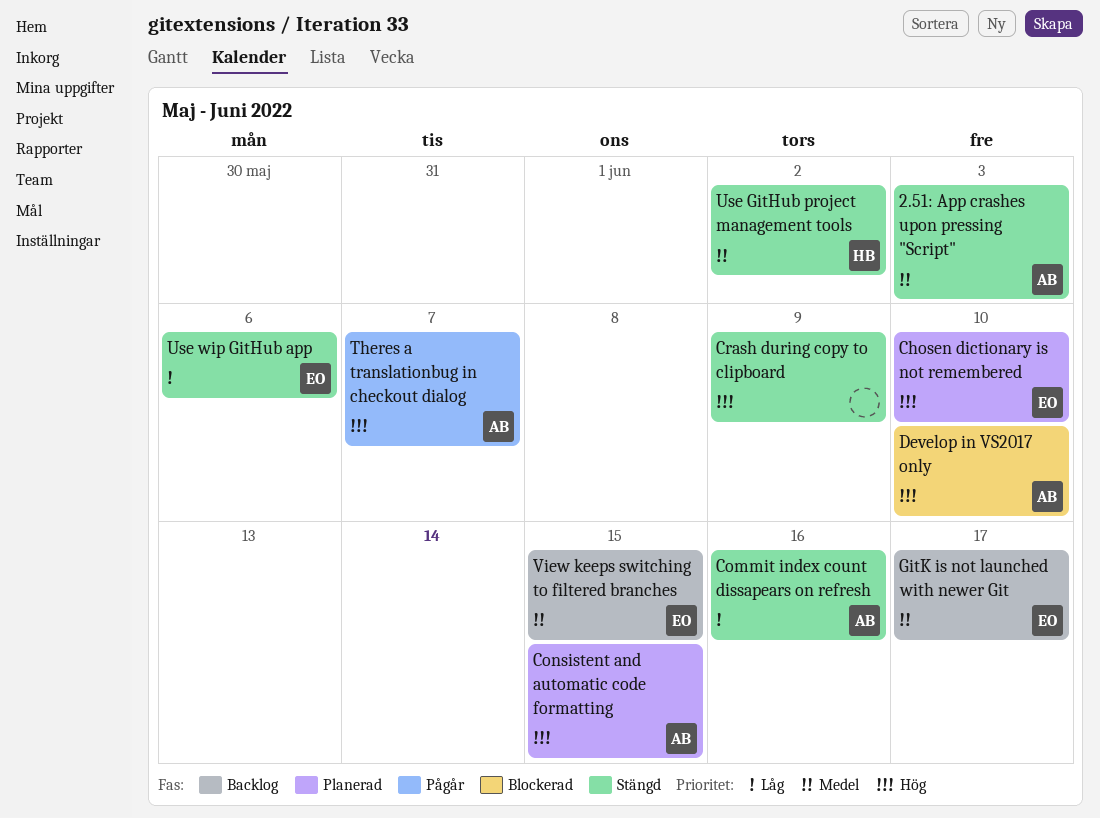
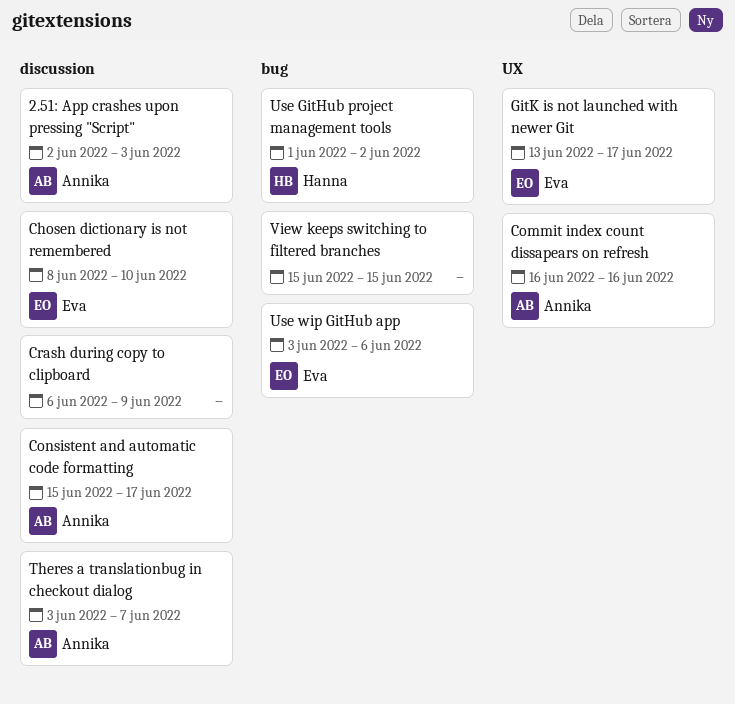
Consistent and automatic code formatting, due: Jun 15 -> Jun 17
Develop in VS2017 only: present -> none
View keeps switching to filtered branches, owner: Eva -> none

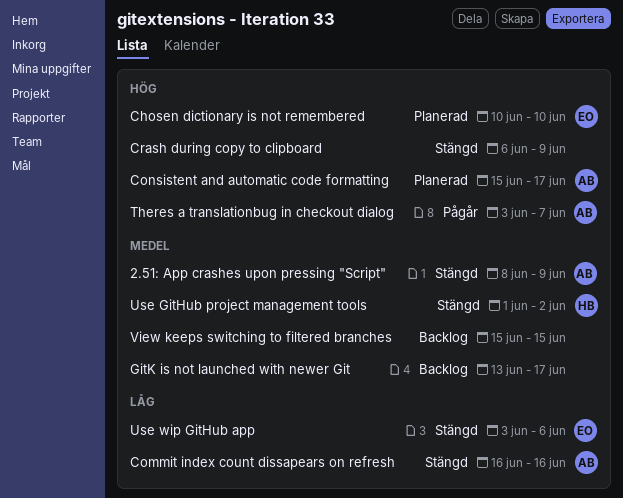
2.51: App crashes upon pressing "Script", start: Jun 2 -> Jun 8
2.51: App crashes upon pressing "Script", due: Jun 3 -> Jun 9
Chosen dictionary is not remembered, start: Jun 8 -> Jun 10
GitK is not launched with newer Git, owner: Eva -> none

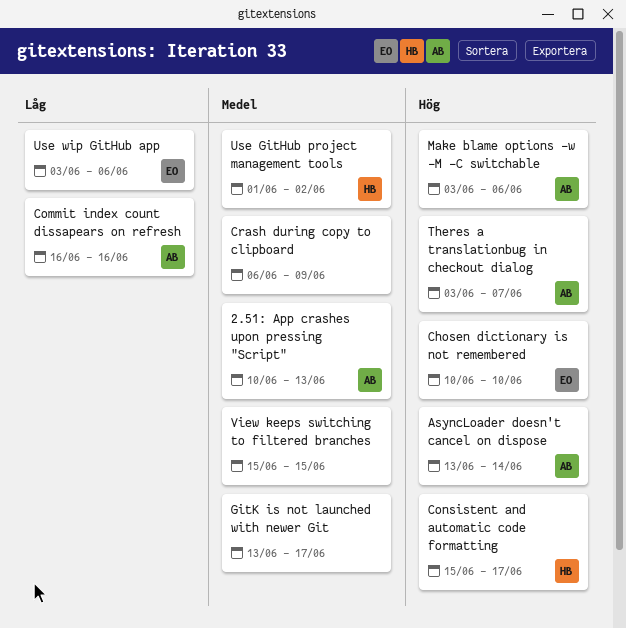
2.51: App crashes upon pressing "Script", start: Jun 8 -> Jun 10
2.51: App crashes upon pressing "Script", due: Jun 9 -> Jun 13
AsyncLoader doesn't cancel on dispose: none -> present
Consistent and automatic code formatting, owner: AB -> HB
Crash during copy to clipboard, priority: Hög -> Medel
Make blame options -w -M -C switchable: none -> present

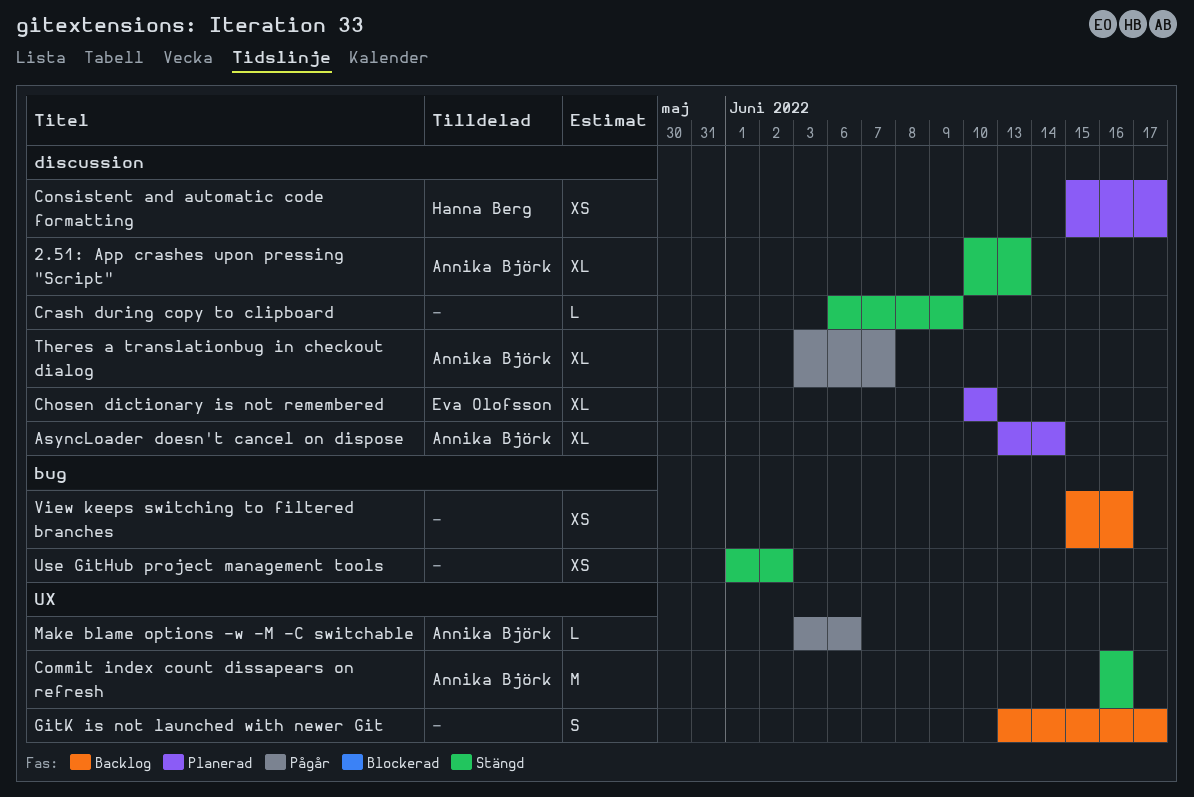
Use GitHub project management tools, owner: Hanna Berg -> none
Use wip GitHub app: present -> none
View keeps switching to filtered branches, due: Jun 15 -> Jun 16

